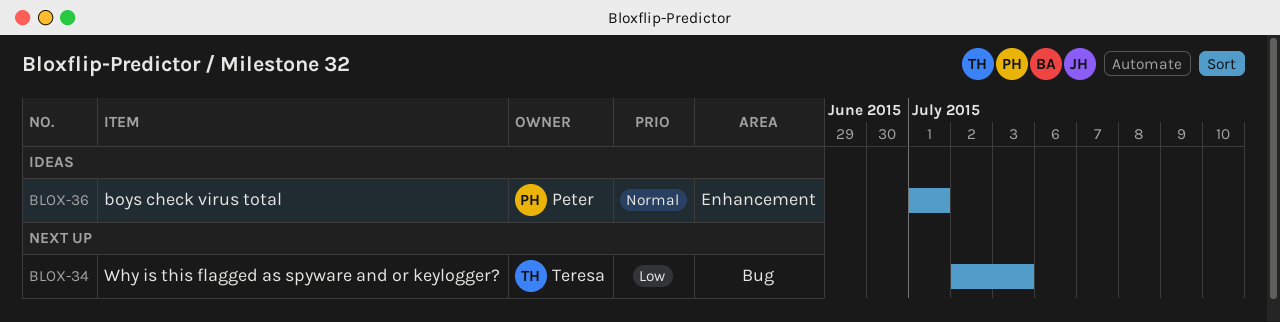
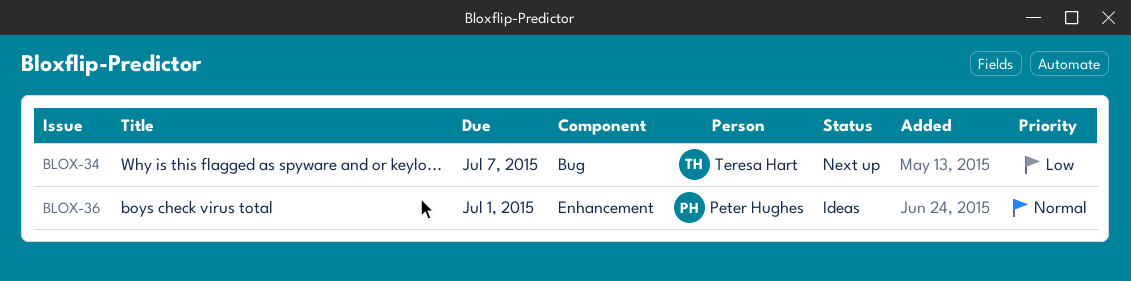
BLOX-34, due: Jul 3 -> Jul 7

